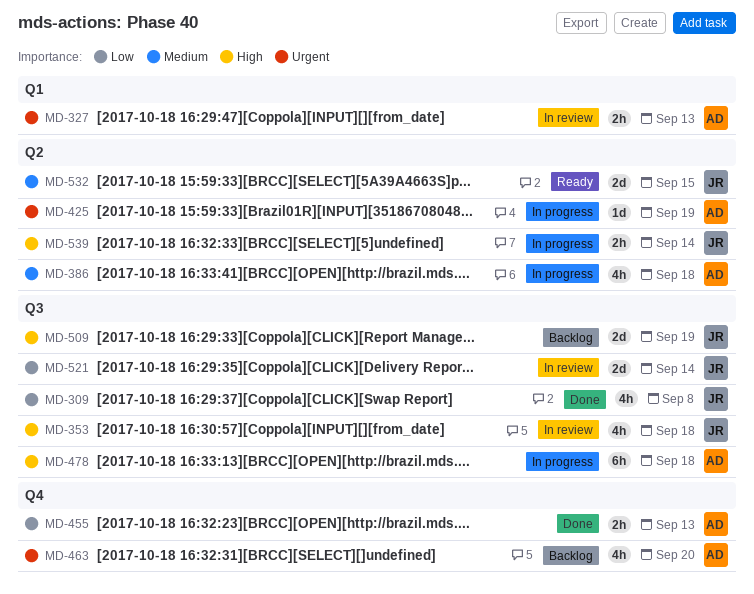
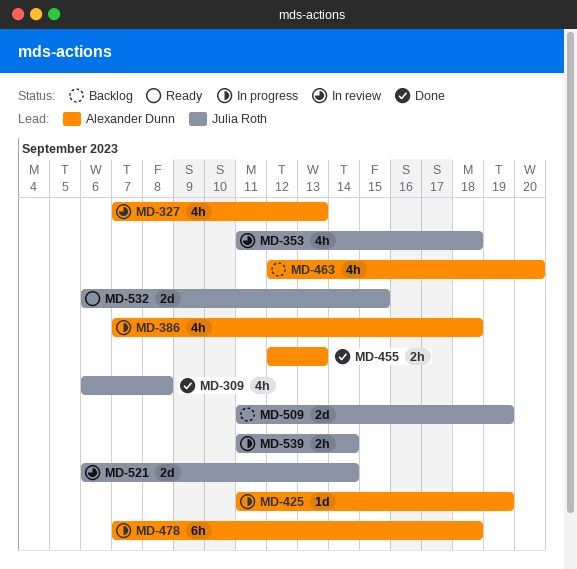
MD-327, estimate: 2h -> 4h

